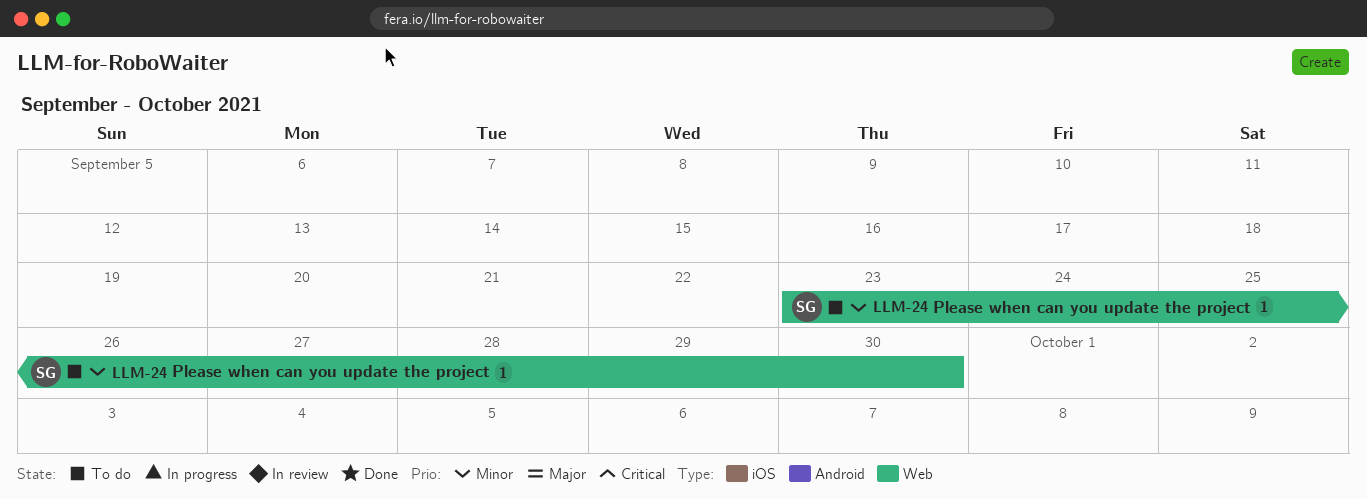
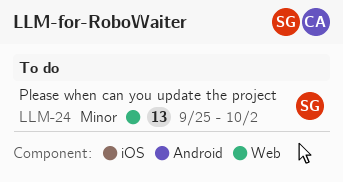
LLM-24, estimate: 1 -> 13
LLM-24, start: Sep 23 -> Sep 25
LLM-24, due: Sep 30 -> Oct 2

